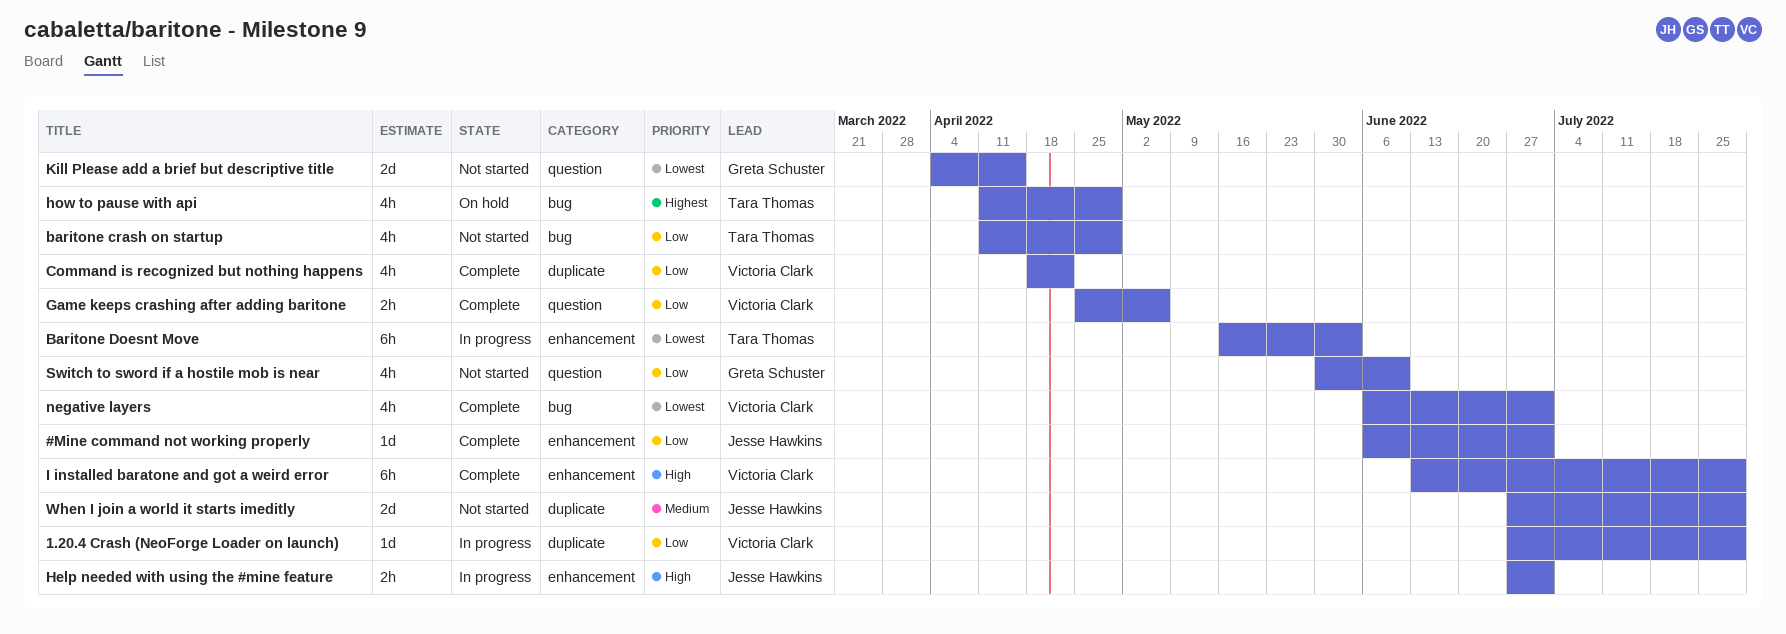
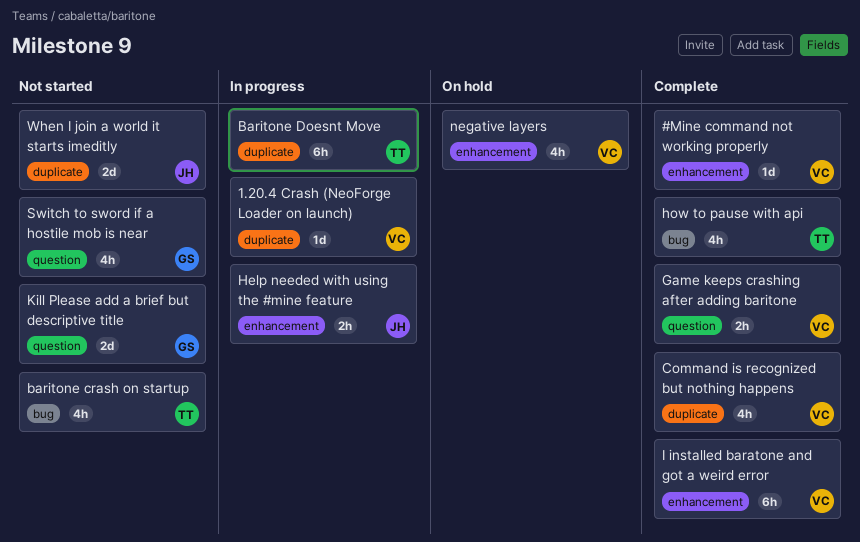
#Mine command not working properly, owner: Jesse Hawkins -> Victoria Clark
Baritone Doesnt Move, label: enhancement -> duplicate
how to pause with api, status: On hold -> Complete
negative layers, status: Complete -> On hold
negative layers, label: bug -> enhancement

